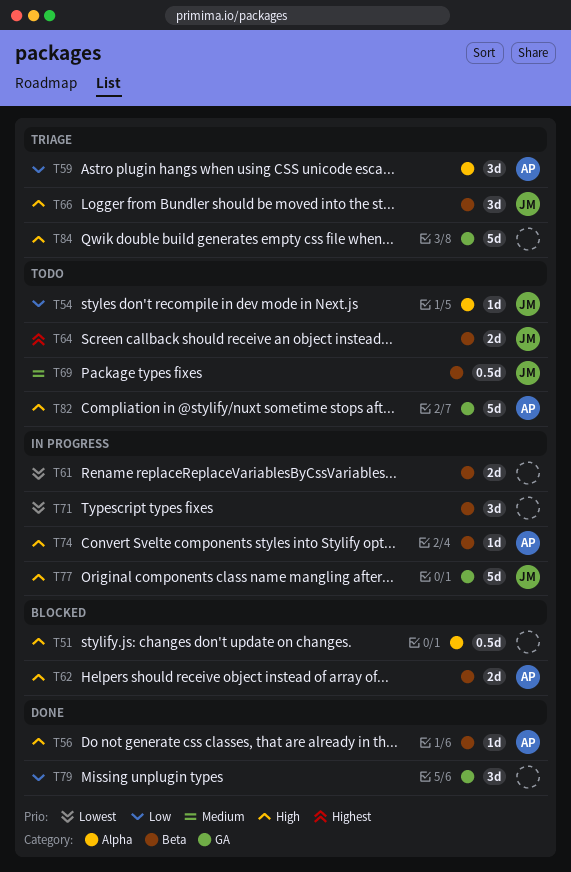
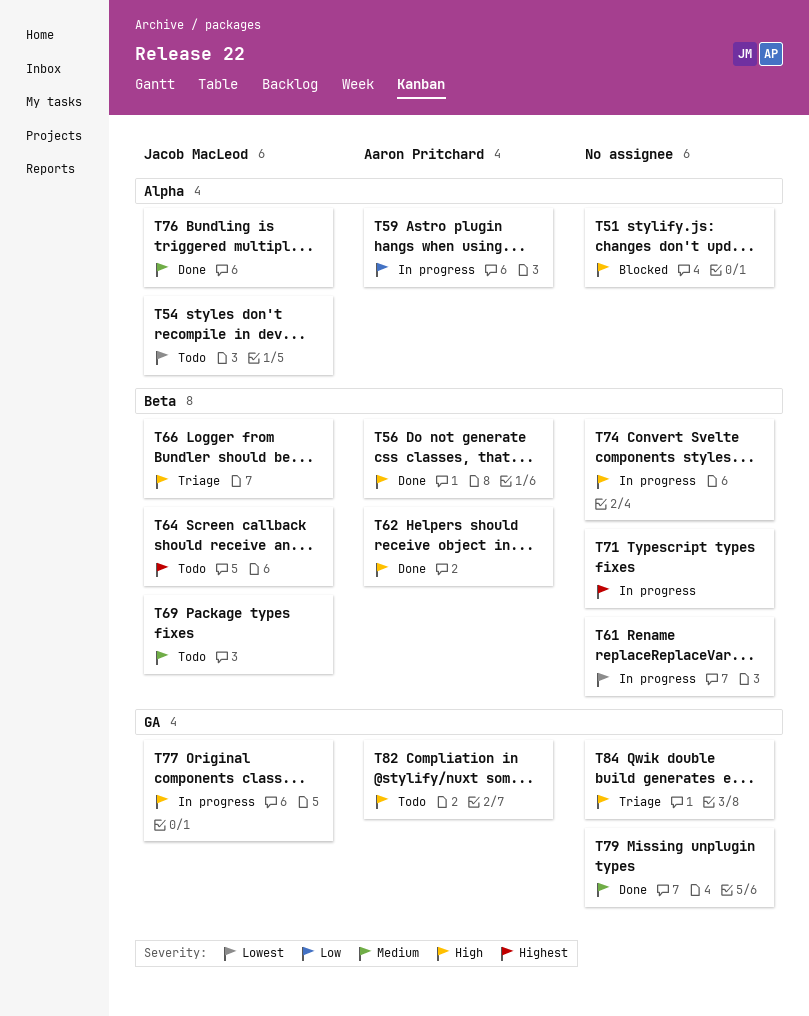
T54, priority: Low -> Lowest
T59, status: Triage -> In progress
T62, status: Blocked -> Done
T71, priority: Lowest -> Highest
T74, owner: Aaron Pritchard -> none
T76: none -> present
T79, priority: Low -> Medium

